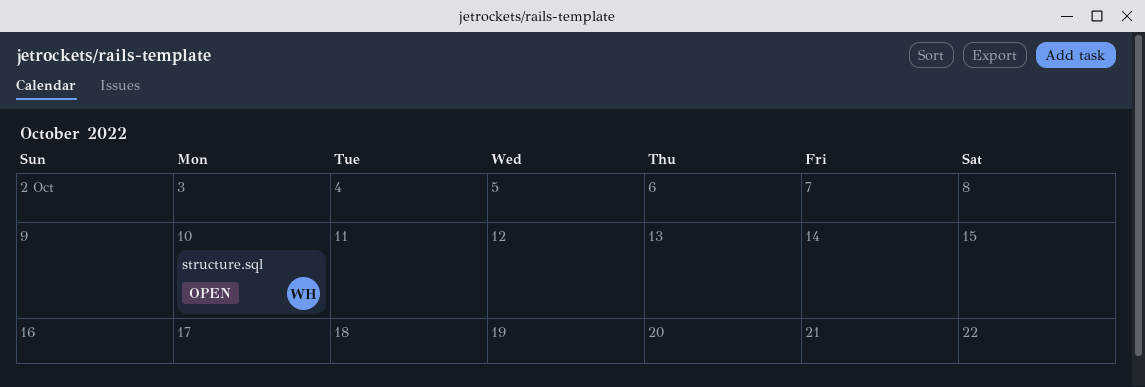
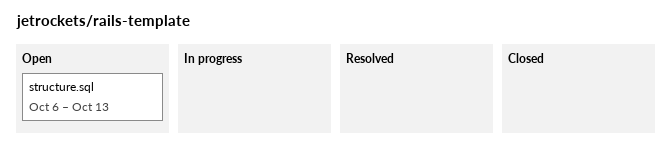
structure.sql, due: Oct 10 -> Oct 13

